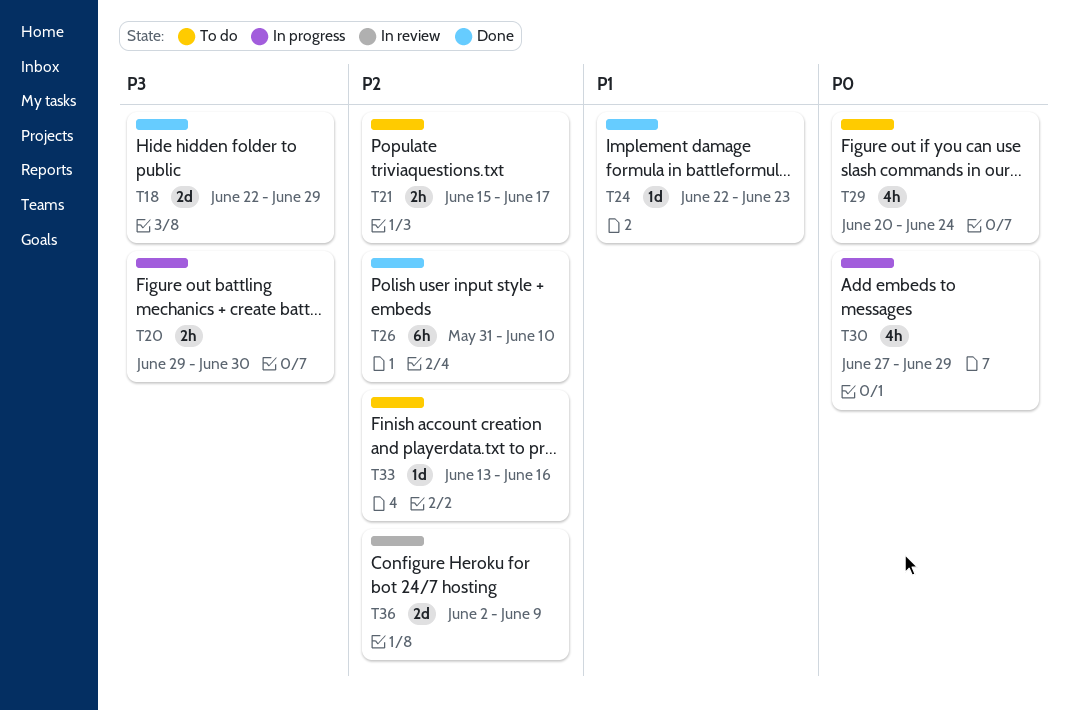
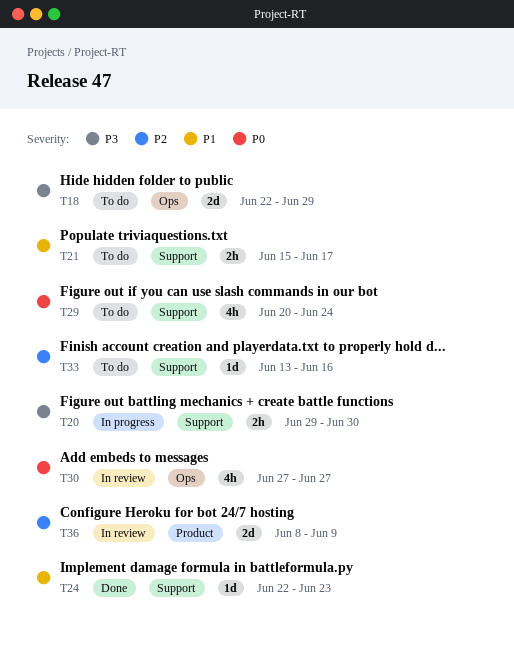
T18, status: Done -> To do
T21, priority: P2 -> P1
T26: present -> none
T30, status: In progress -> In review
T30, due: Jun 29 -> Jun 27
T36, start: Jun 2 -> Jun 8

